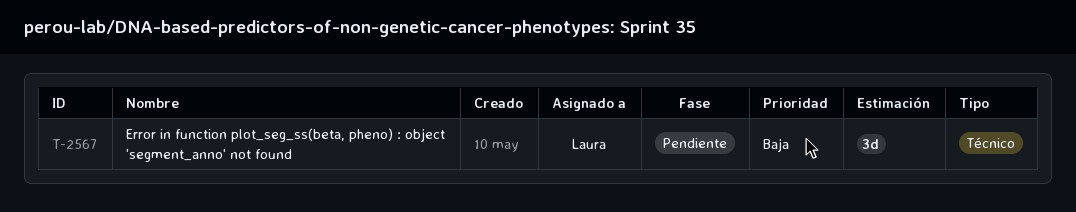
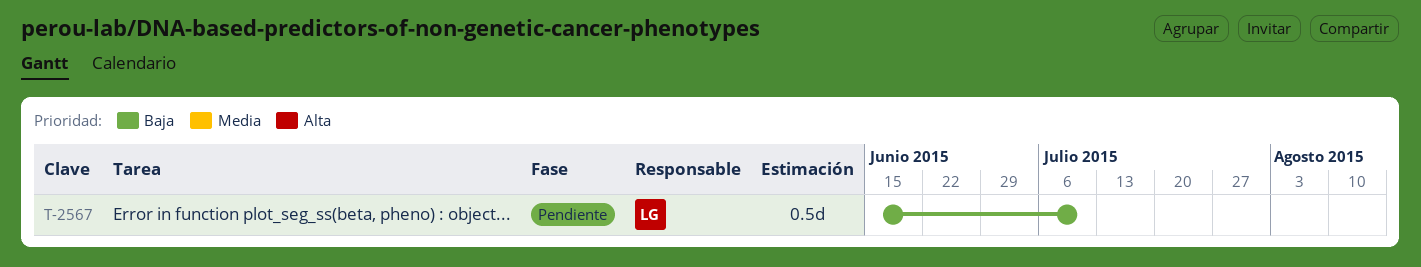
T-2567, estimate: 3d -> 0.5d

